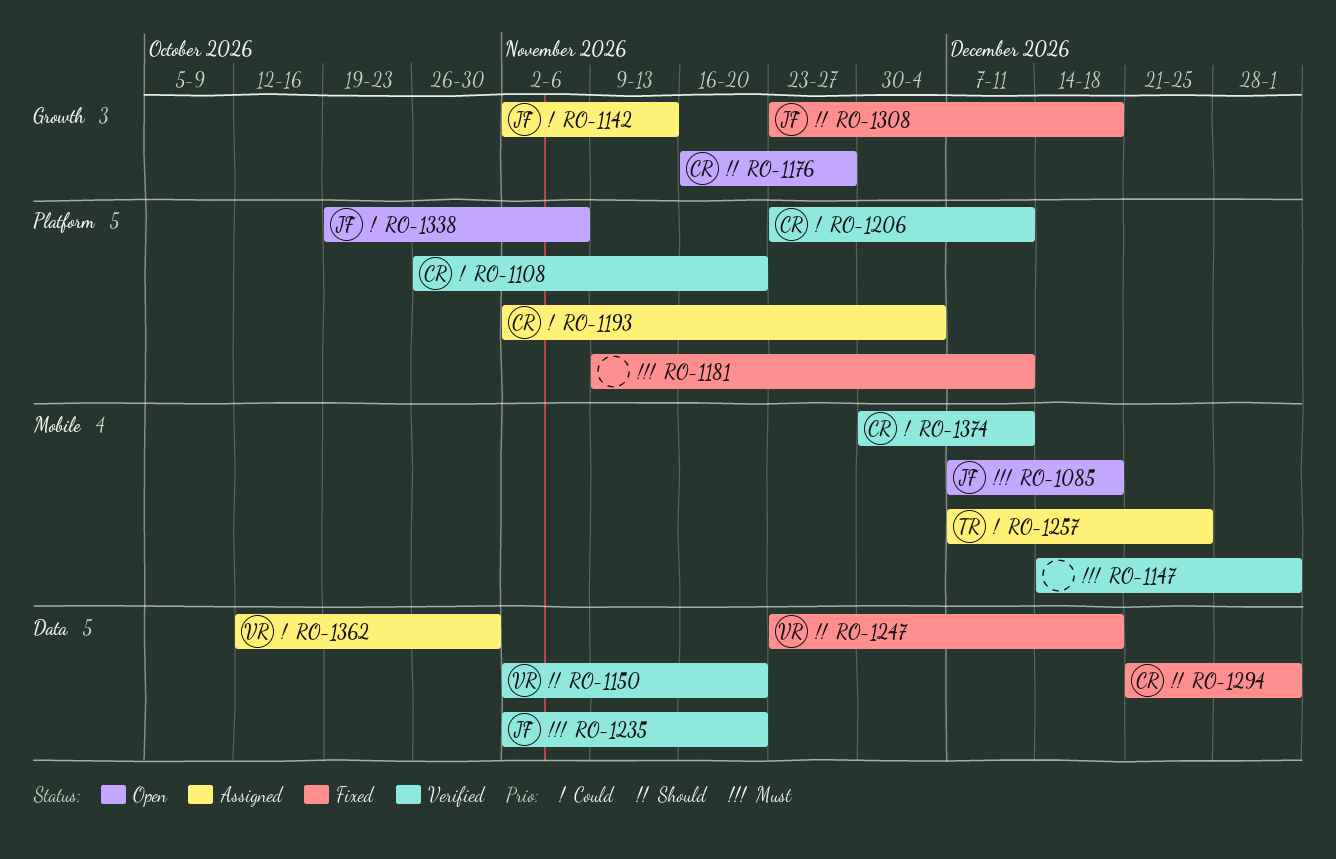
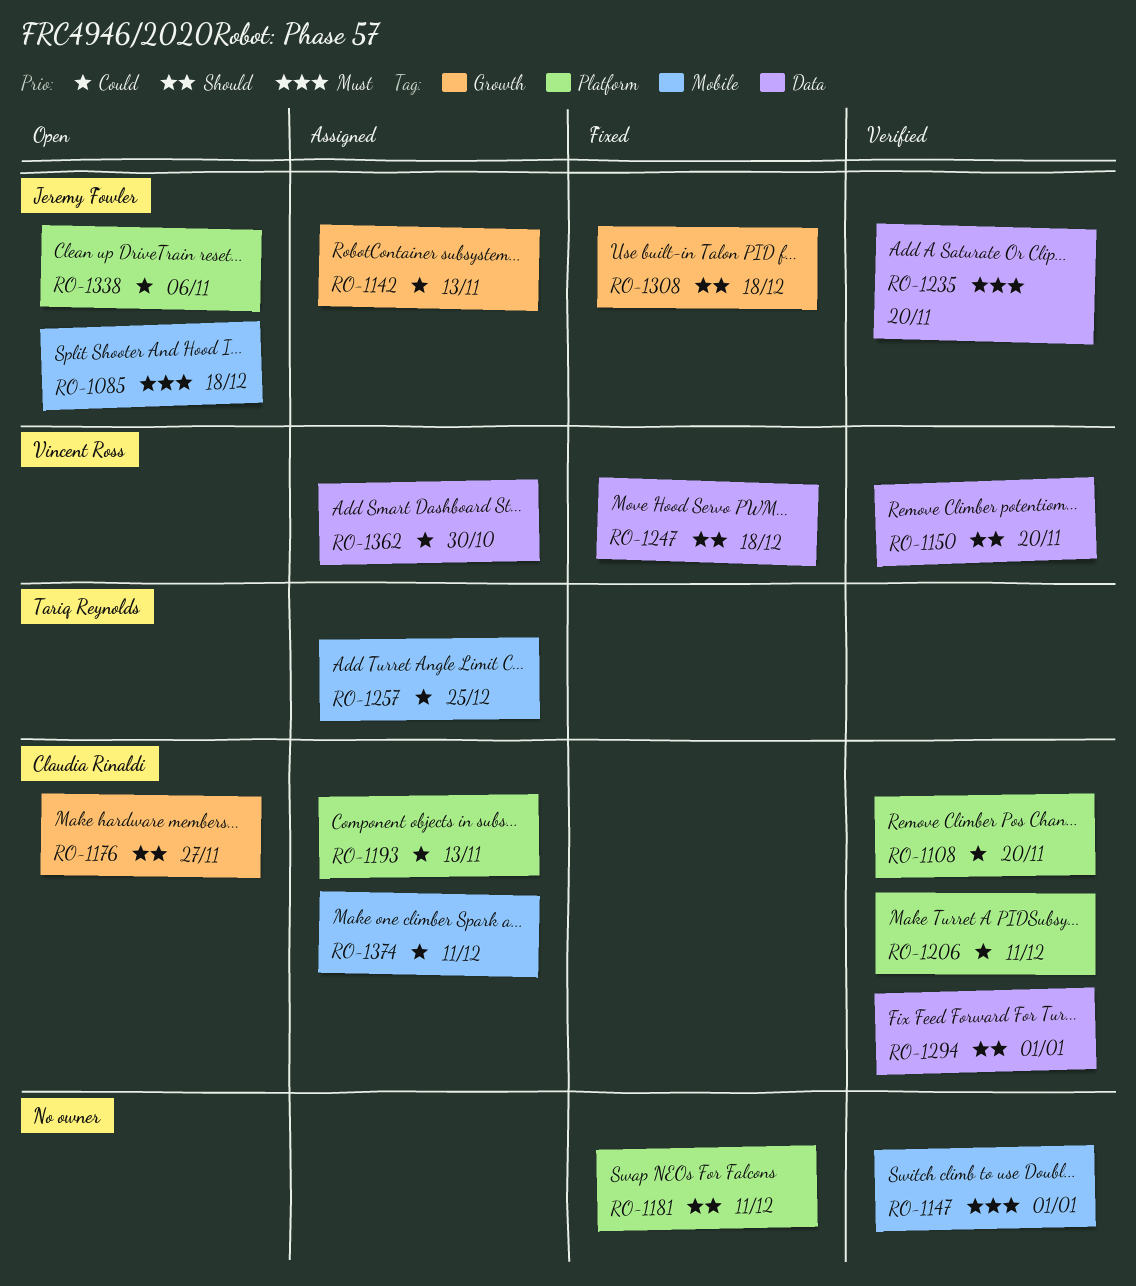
RO-1181, priority: Must -> Should
RO-1193, due: Dec 4 -> Nov 13
RO-1294, status: Fixed -> Verified
RO-1374, status: Verified -> Assigned

